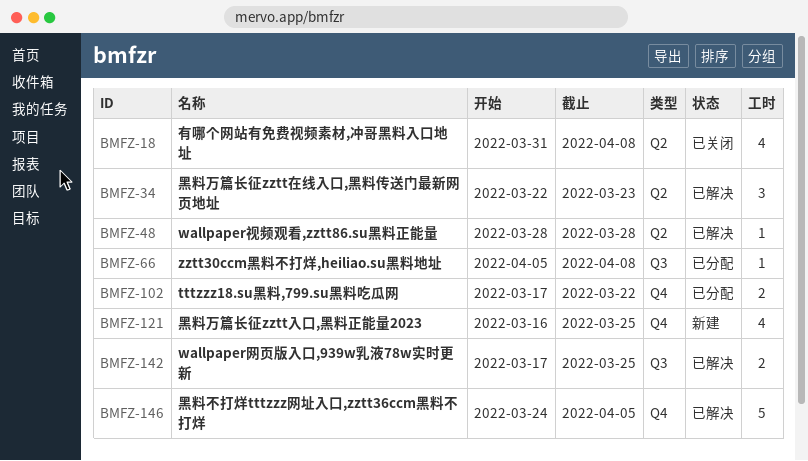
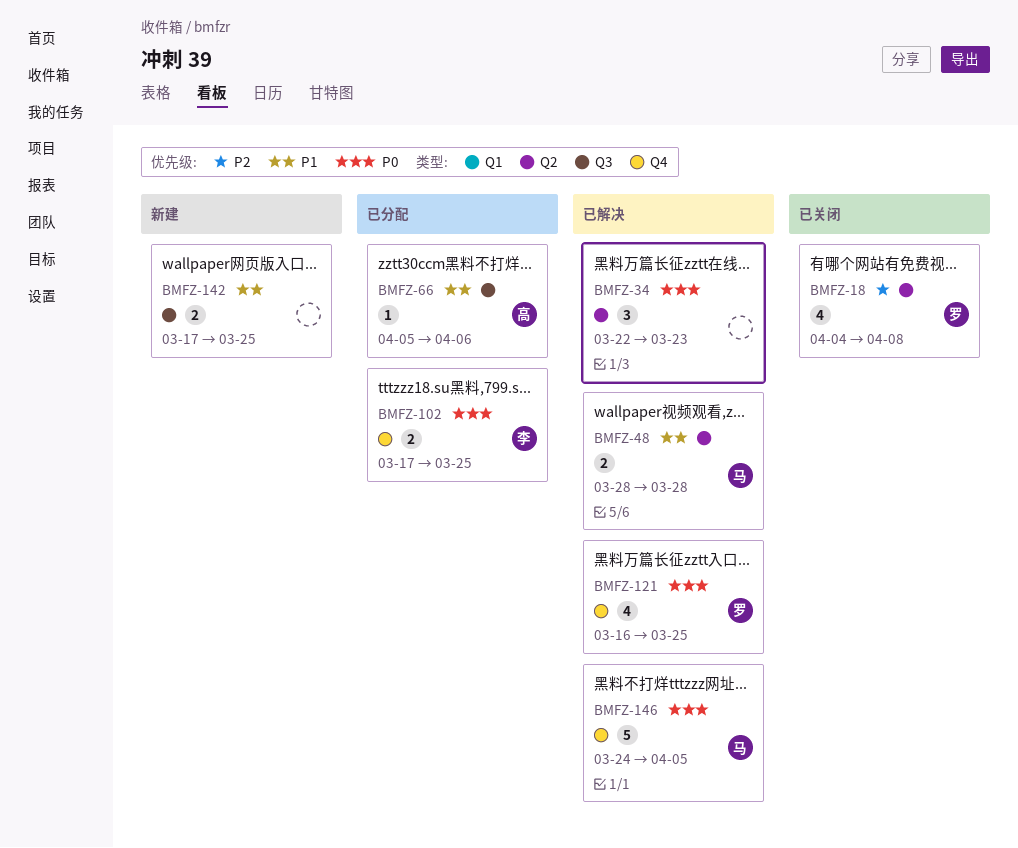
BMFZ-18, start: Mar 31 -> Apr 4
BMFZ-48, estimate: 1 -> 2
BMFZ-66, due: Apr 8 -> Apr 6
BMFZ-102, due: Mar 22 -> Mar 25
BMFZ-121, status: 新建 -> 已解决
BMFZ-142, status: 已解决 -> 新建

